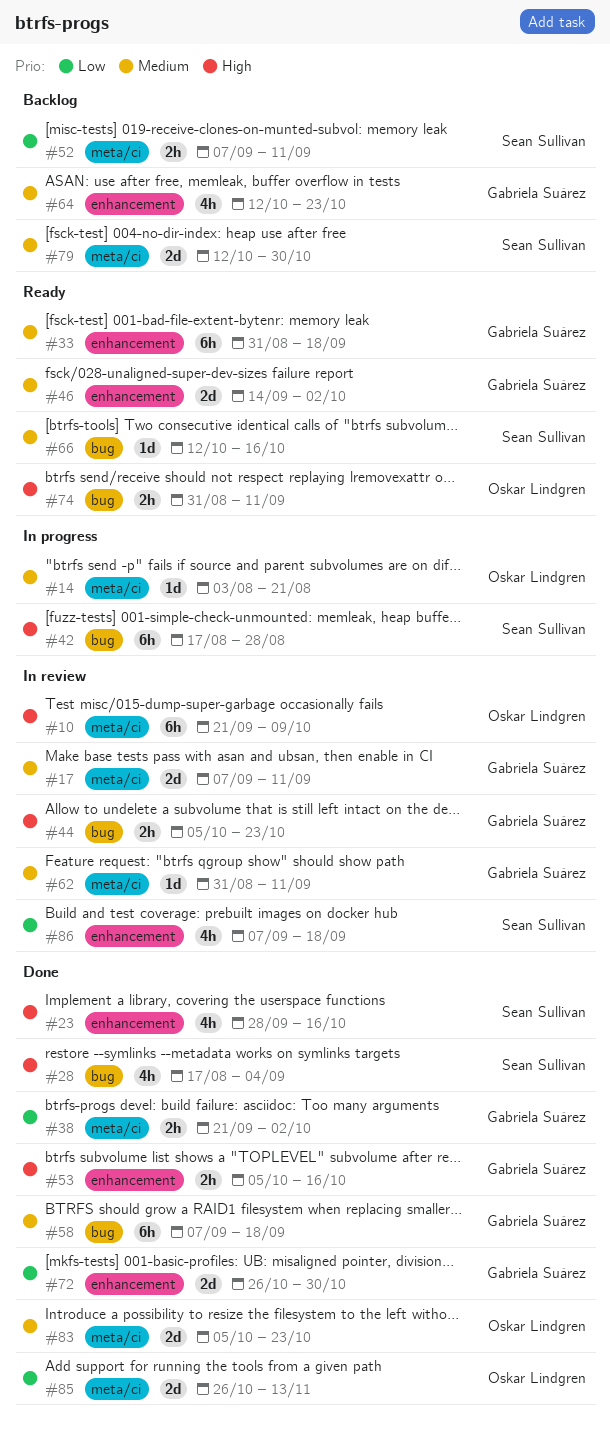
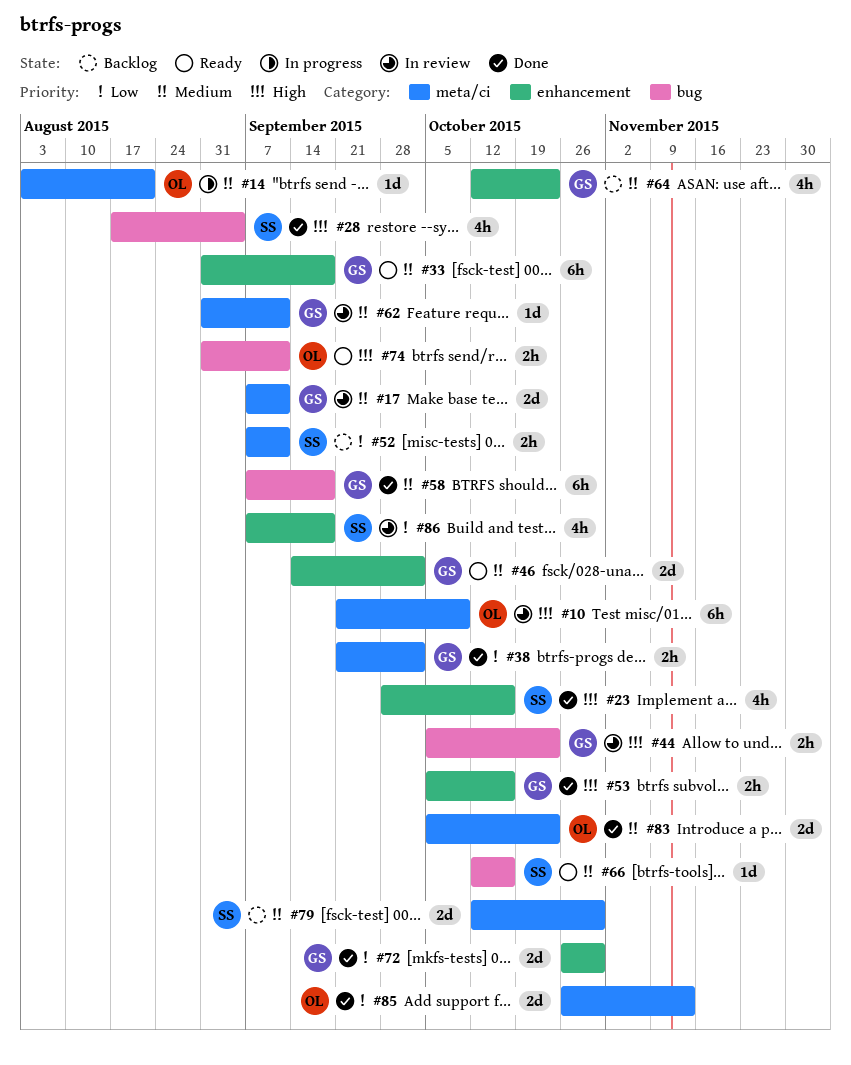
#42: present -> none

